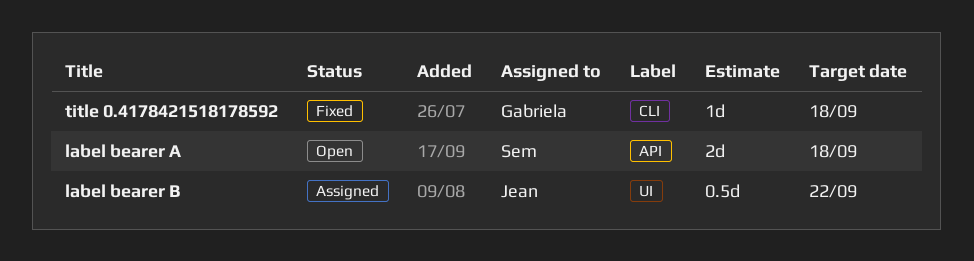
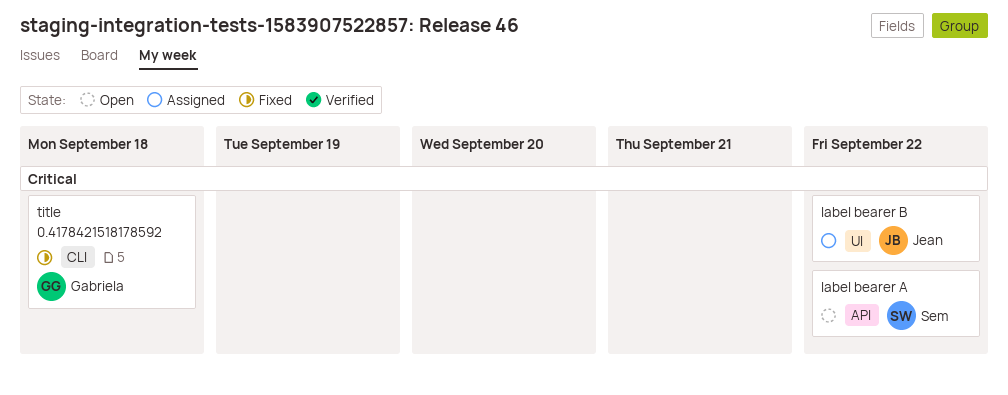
label bearer A, due: Sep 18 -> Sep 22

